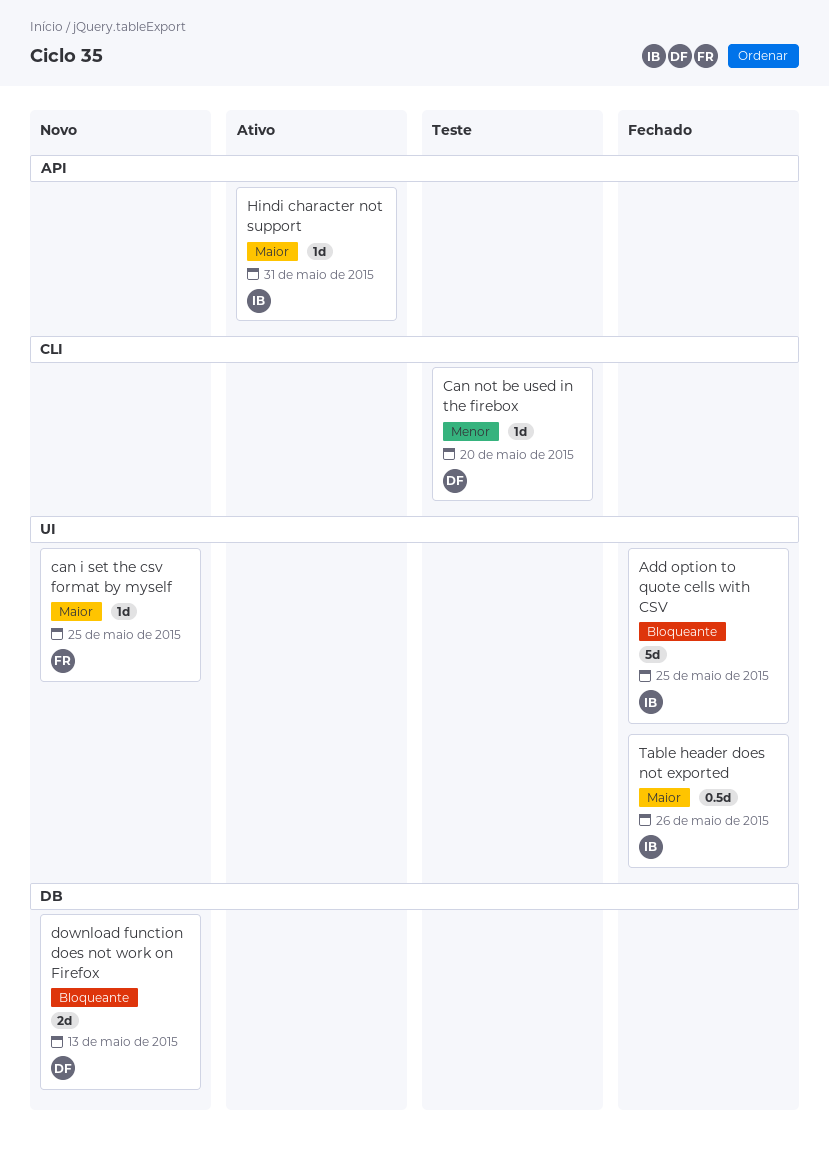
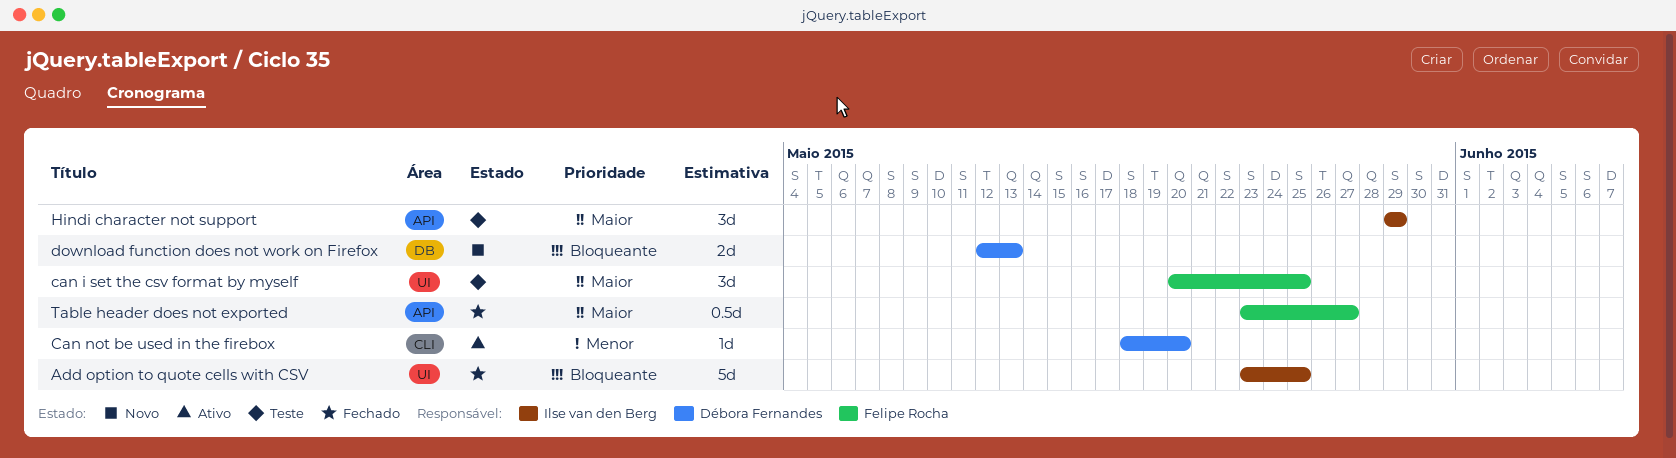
can i set the csv format by myself, status: Novo -> Teste
can i set the csv format by myself, estimate: 1d -> 3d
Can not be used in the firebox, status: Teste -> Ativo
Hindi character not support, status: Ativo -> Teste
Hindi character not support, estimate: 1d -> 3d
Hindi character not support, due: May 31 -> May 29
Table header does not exported, owner: Ilse van den Berg -> Felipe Rocha
Table header does not exported, label: UI -> API
Table header does not exported, due: May 26 -> May 27

